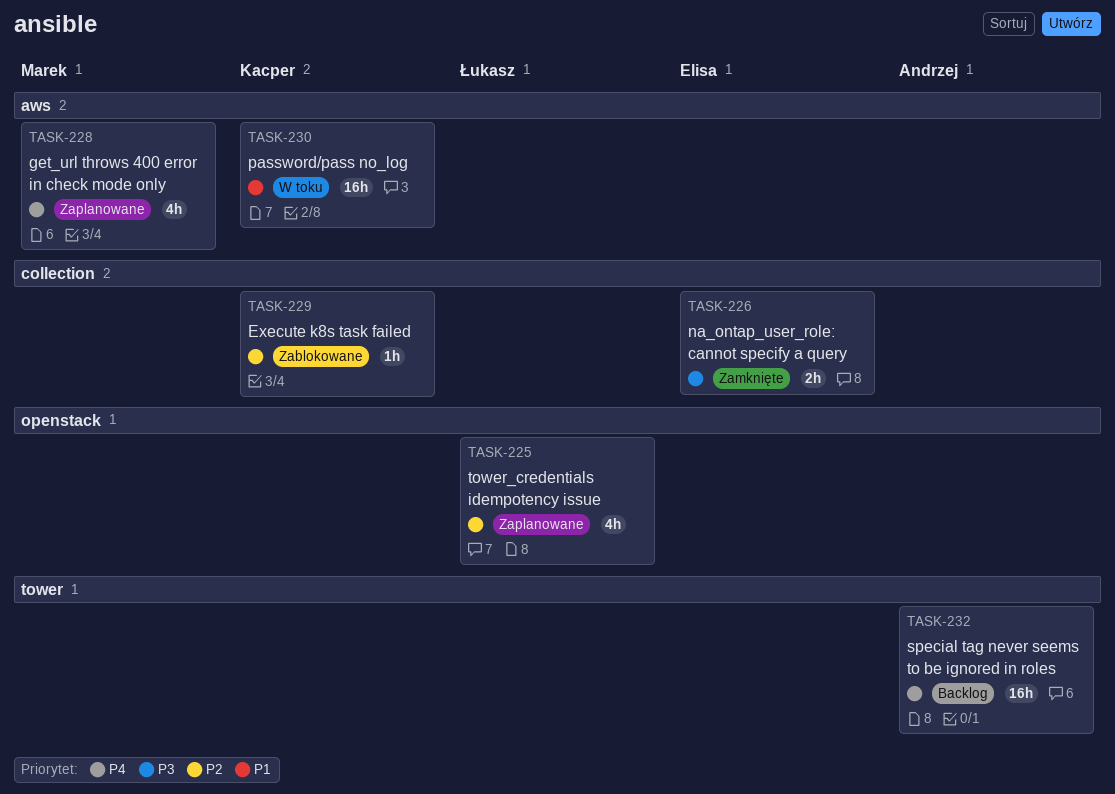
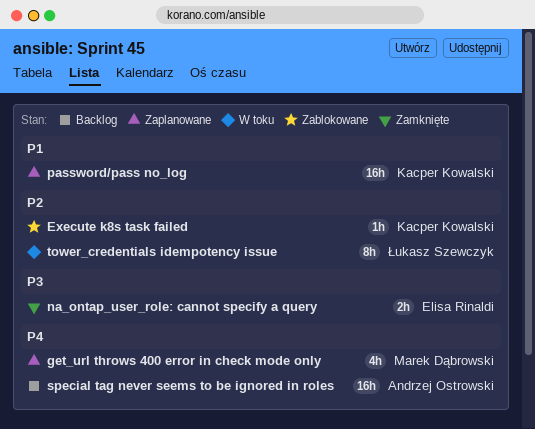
password/pass no_log, status: W toku -> Zaplanowane
tower_credentials idempotency issue, status: Zaplanowane -> W toku
tower_credentials idempotency issue, estimate: 4h -> 8h

